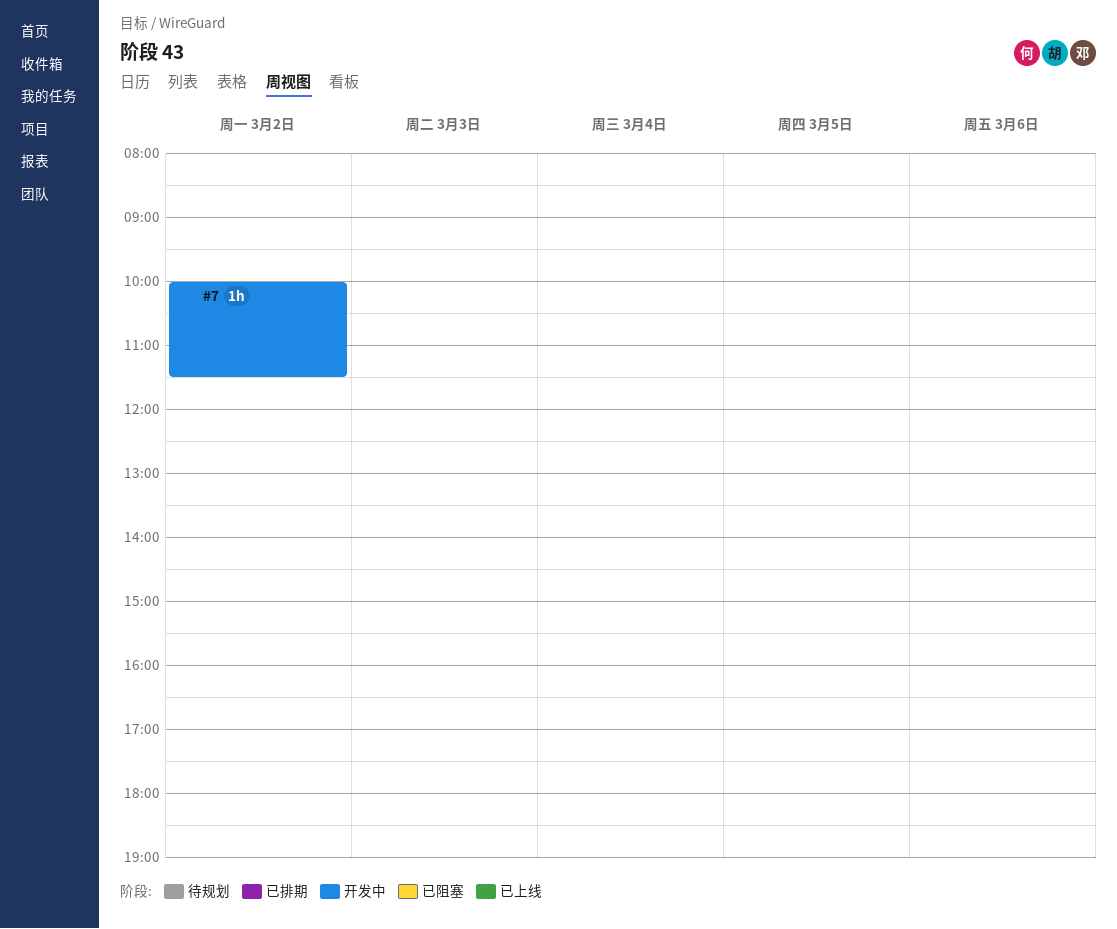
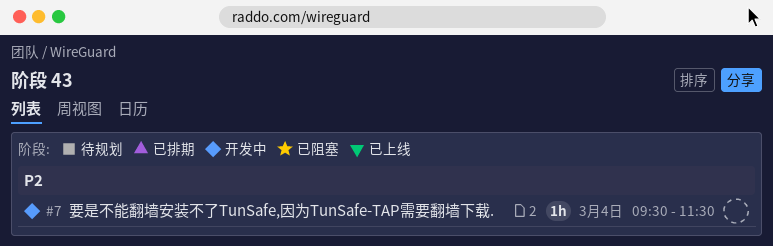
#7, day: Mar 2 -> Mar 4
#7, begins: 10:00 -> 09:30

